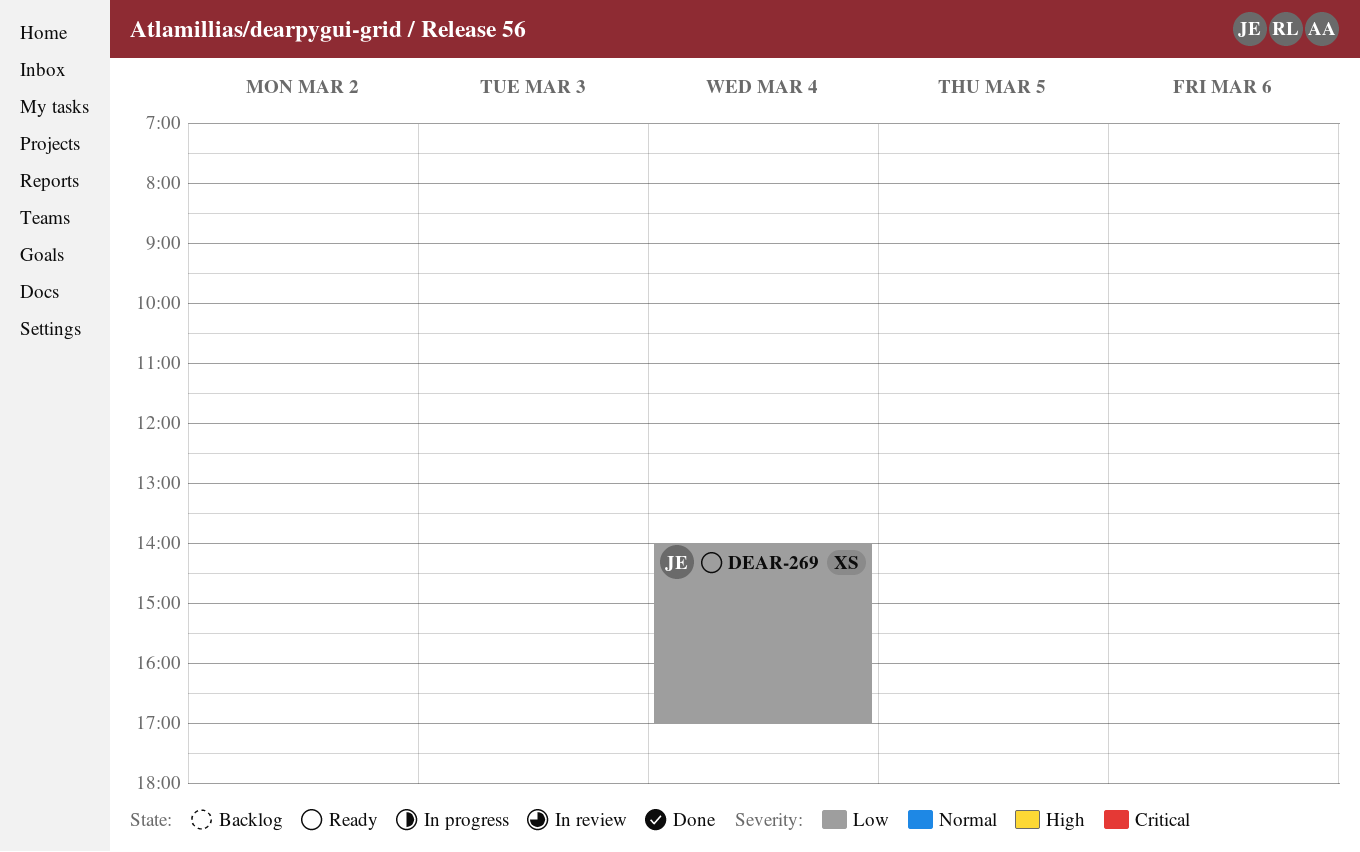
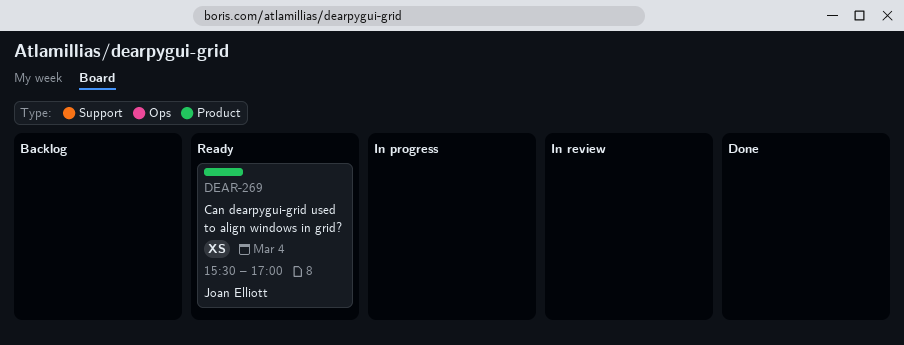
DEAR-269, begins: 14:00 -> 15:30

